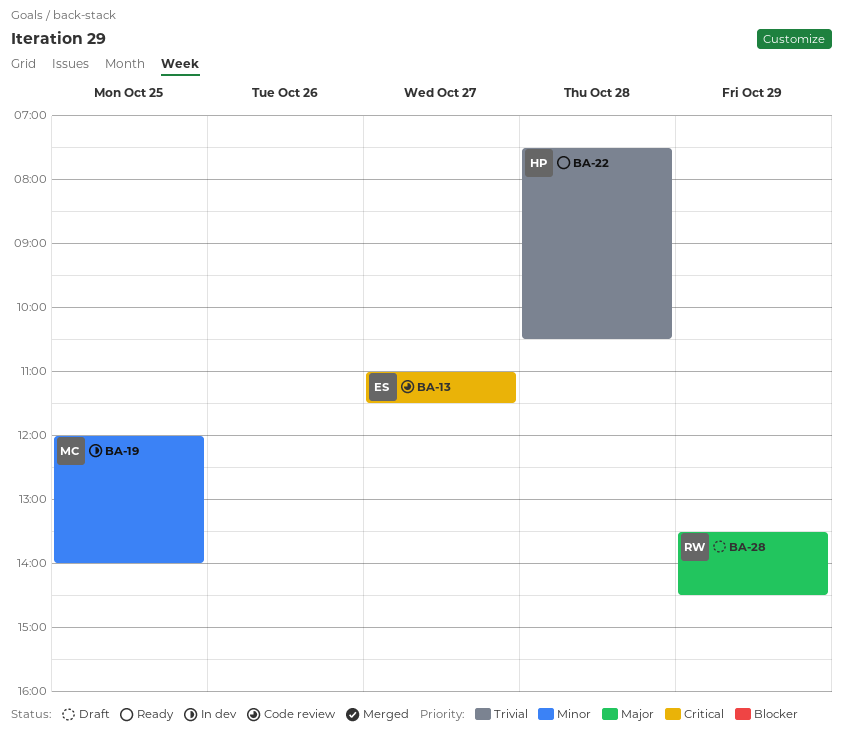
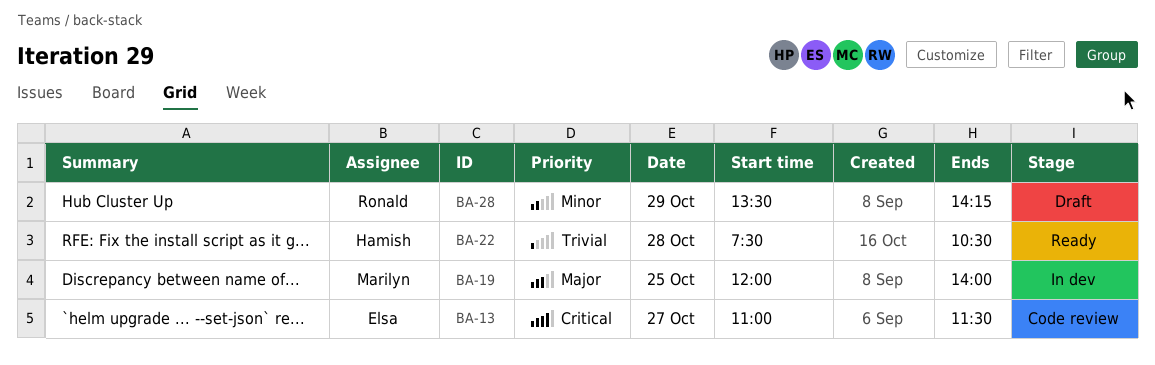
BA-19, priority: Minor -> Major
BA-28, priority: Major -> Minor
BA-28, ends: 14:30 -> 14:15

